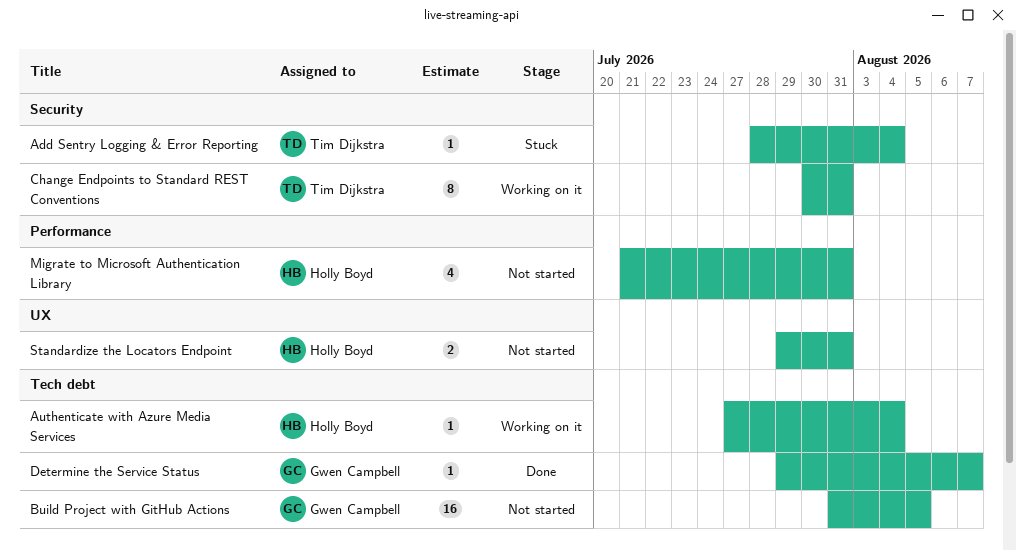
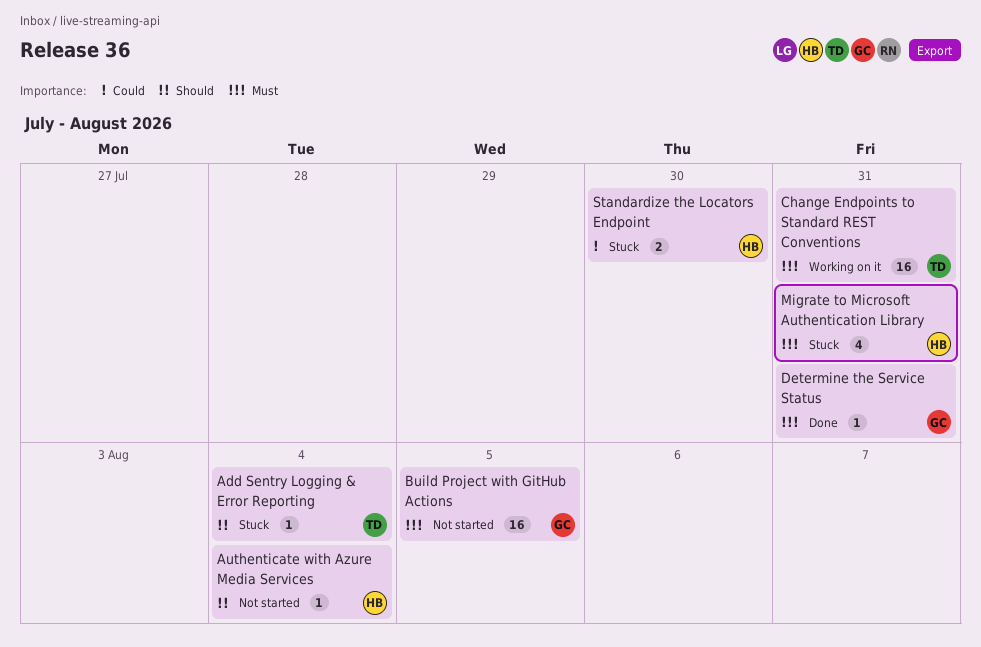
Authenticate with Azure Media Services, status: Working on it -> Not started
Change Endpoints to Standard REST Conventions, estimate: 8 -> 16
Determine the Service Status, due: Aug 7 -> Jul 31
Migrate to Microsoft Authentication Library, status: Not started -> Stuck
Standardize the Locators Endpoint, status: Not started -> Stuck
Standardize the Locators Endpoint, due: Jul 31 -> Jul 30

